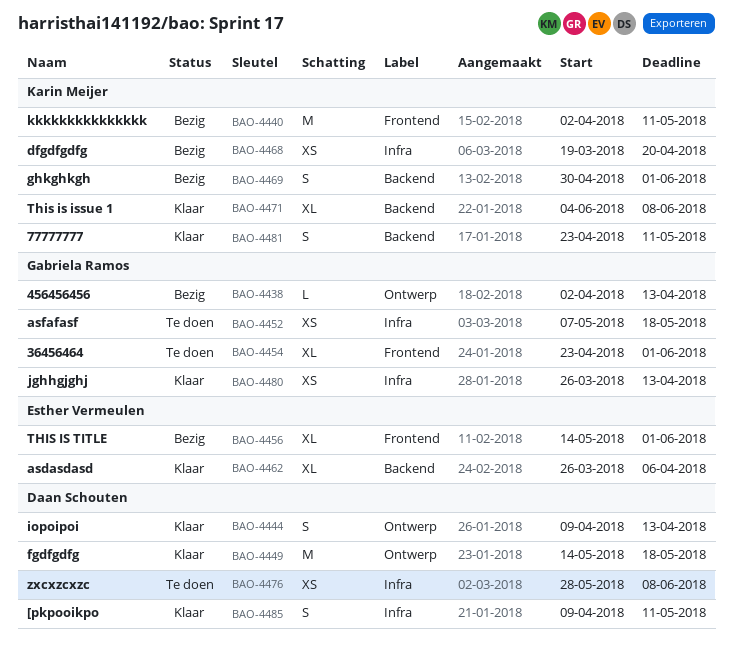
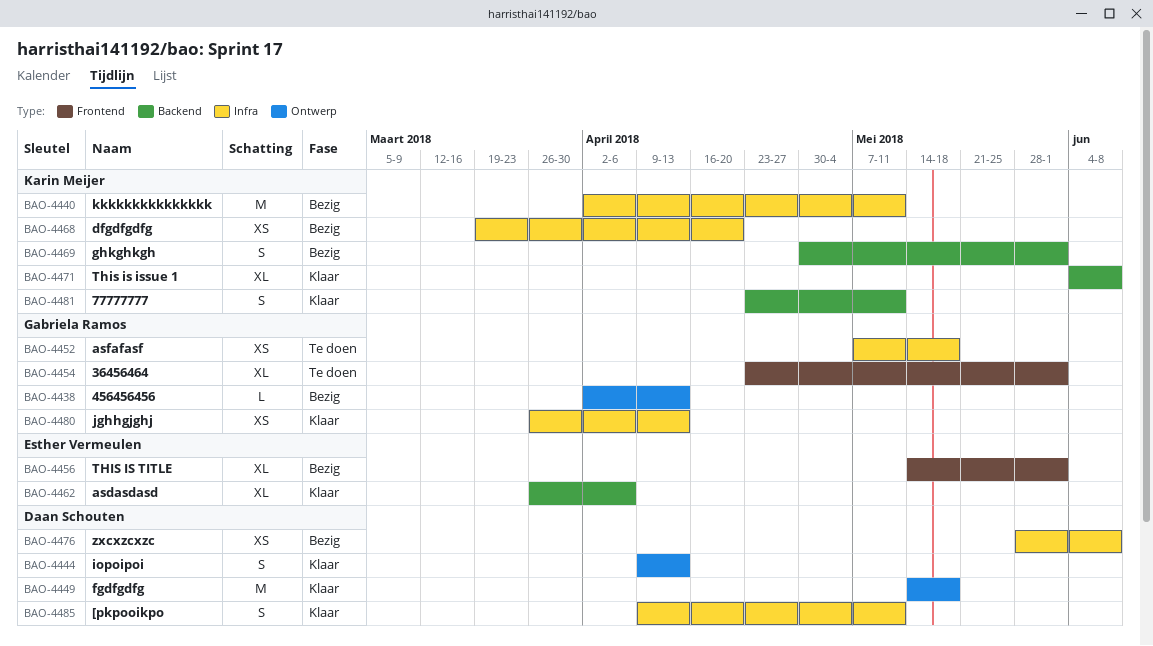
BAO-4440, label: Frontend -> Infra
BAO-4476, status: Te doen -> Bezig

